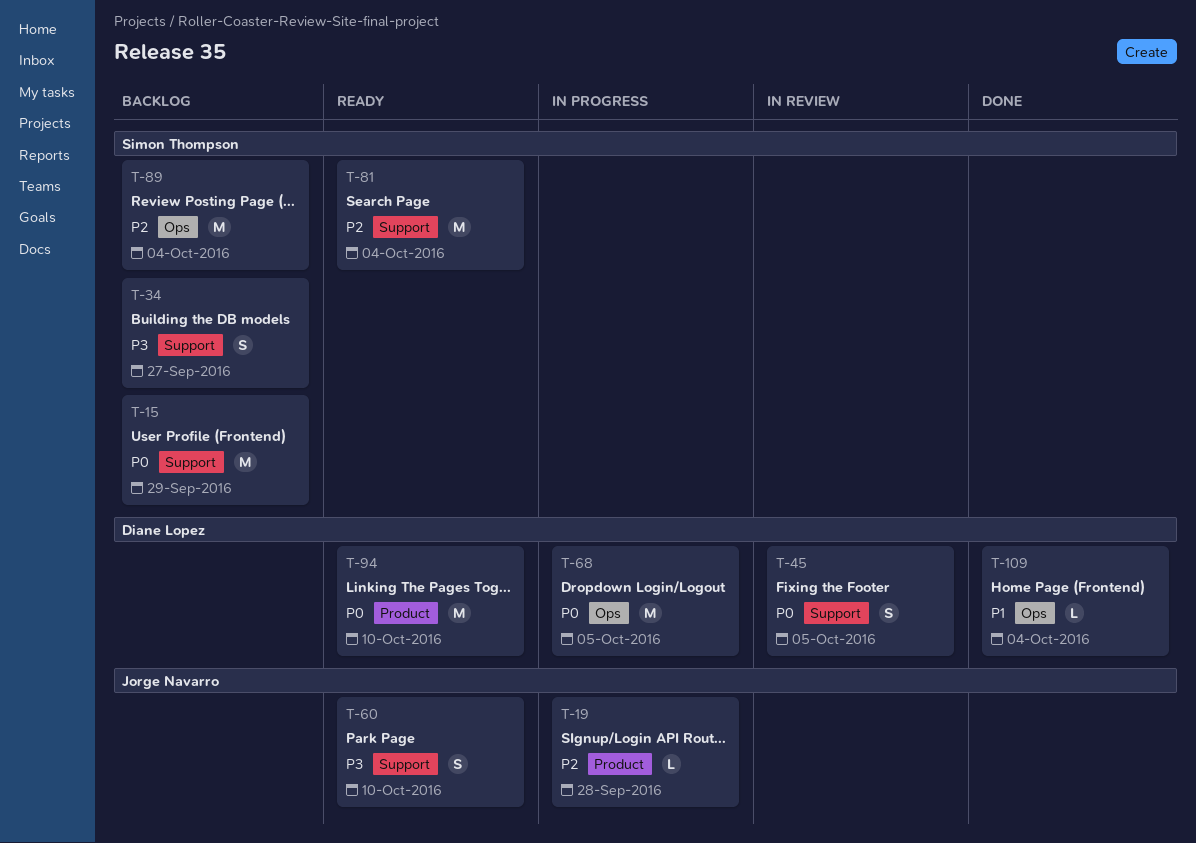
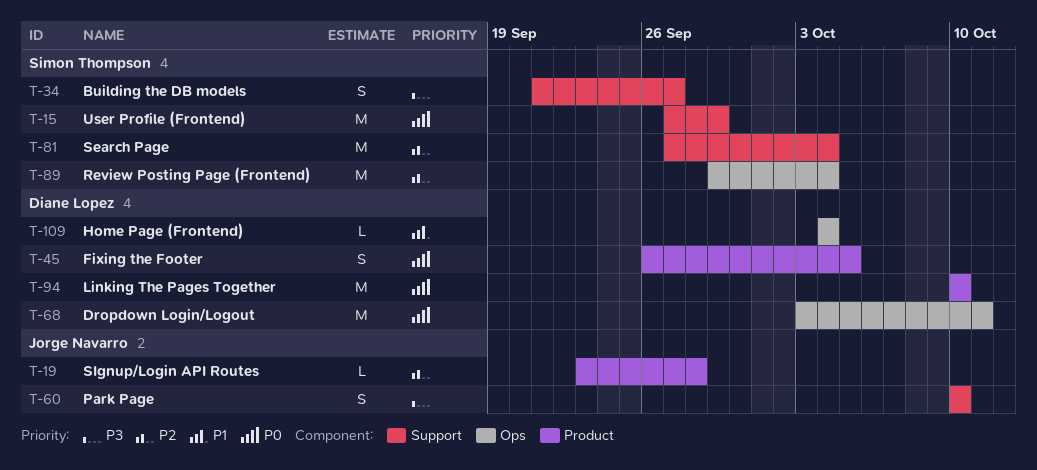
T-45, label: Support -> Product
T-68, due: Oct 5 -> Oct 11

